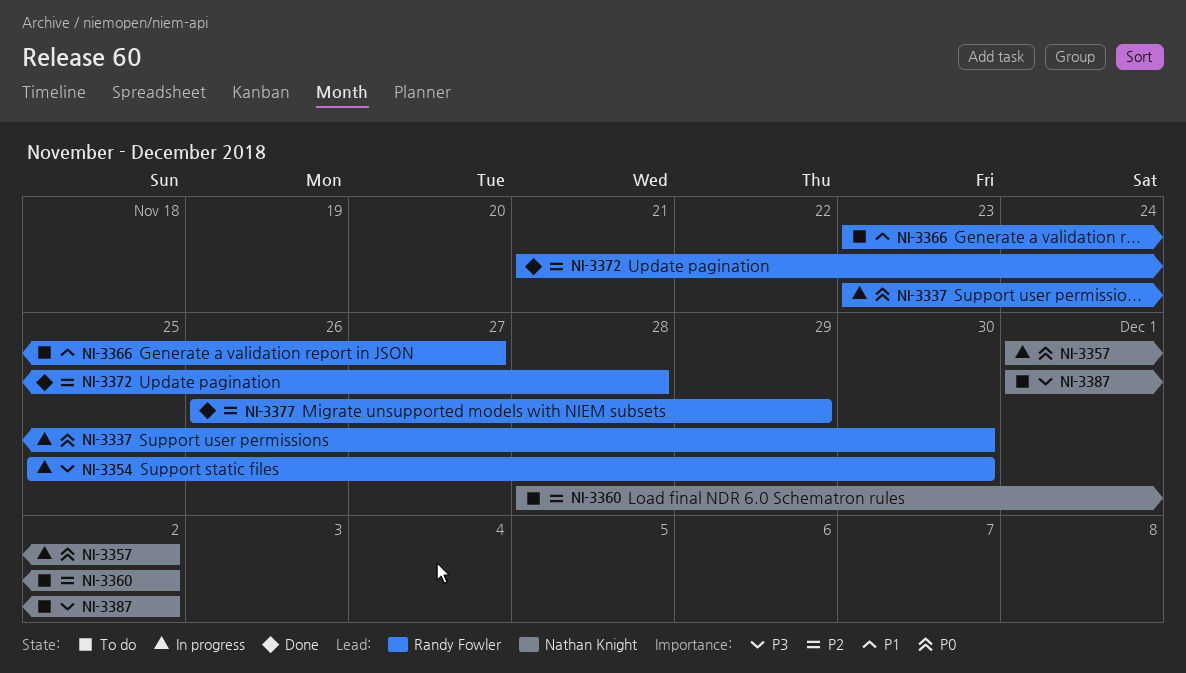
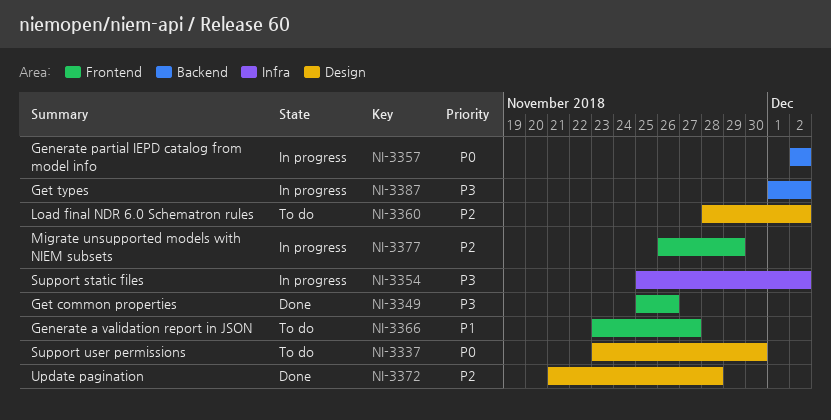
NI-3337, status: In progress -> To do
NI-3349: none -> present
NI-3354, due: Nov 30 -> Dec 2
NI-3357, start: Dec 1 -> Dec 2
NI-3377, status: Done -> In progress
NI-3387, status: To do -> In progress

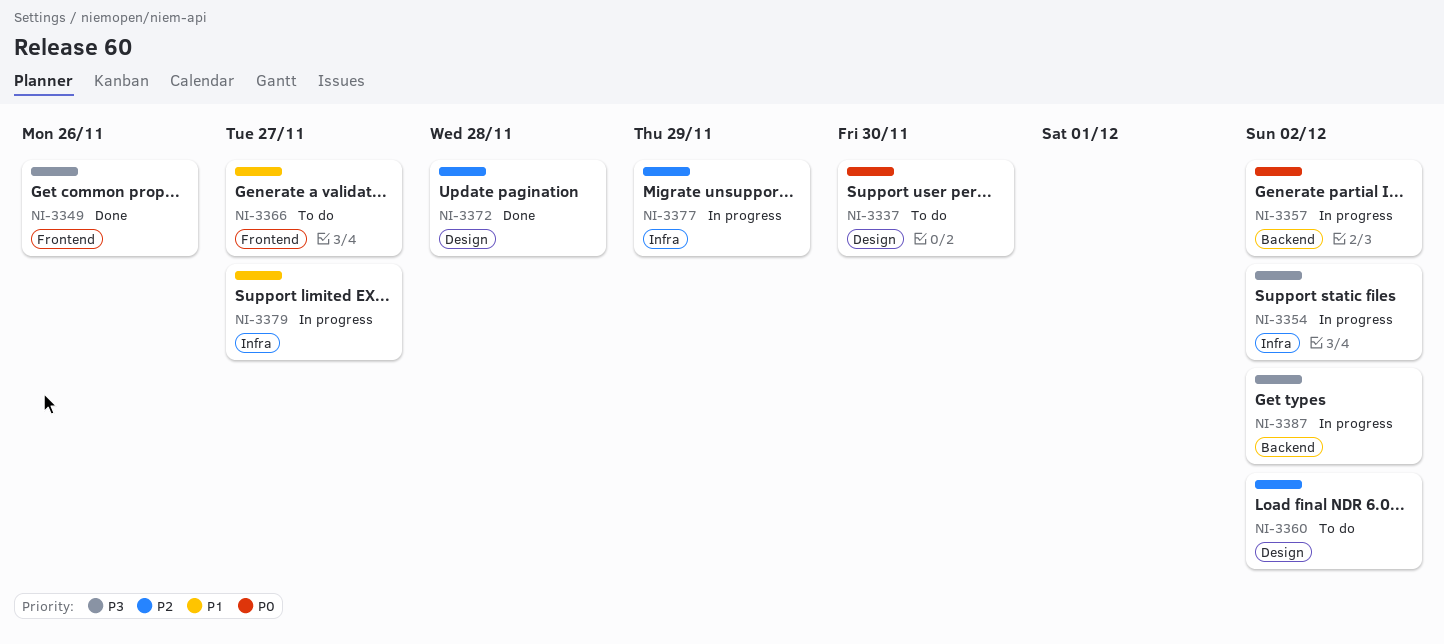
NI-3377, label: Frontend -> Infra
NI-3379: none -> present

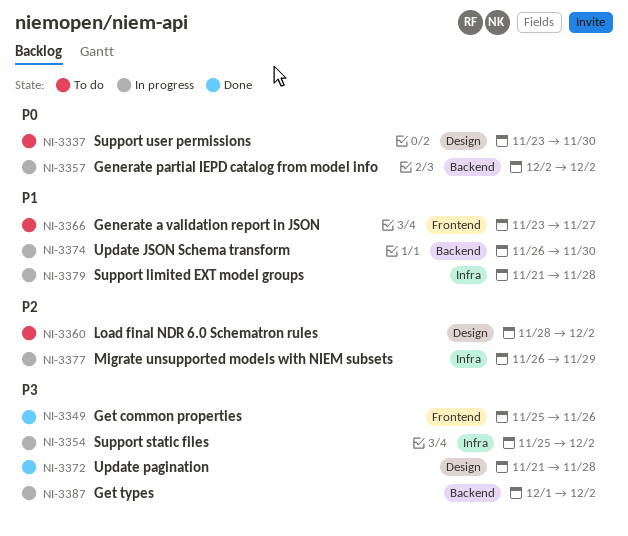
NI-3372, priority: P2 -> P3
NI-3374: none -> present
NI-3379, due: Nov 27 -> Nov 28

